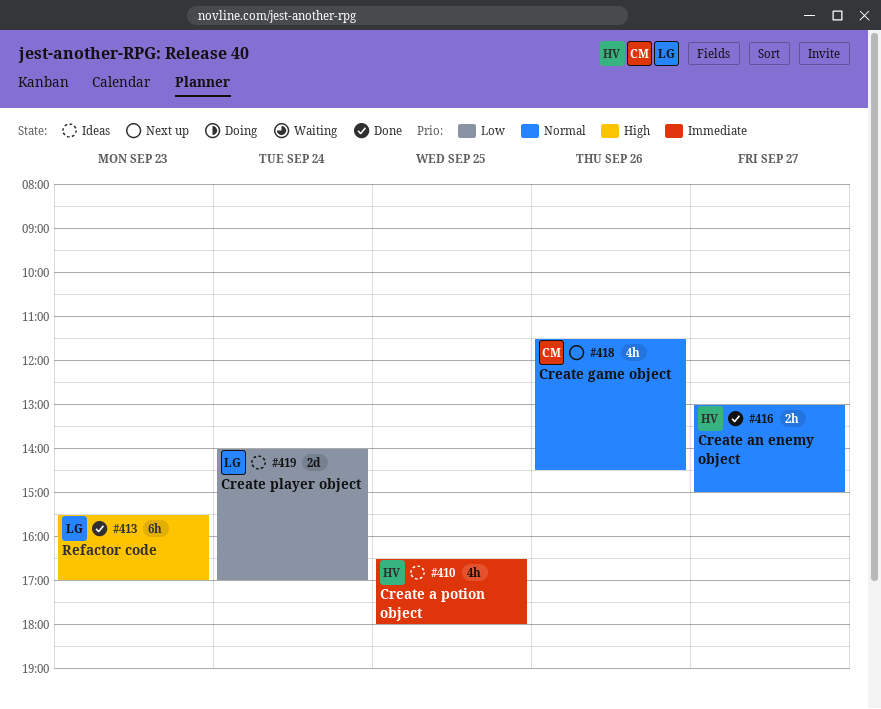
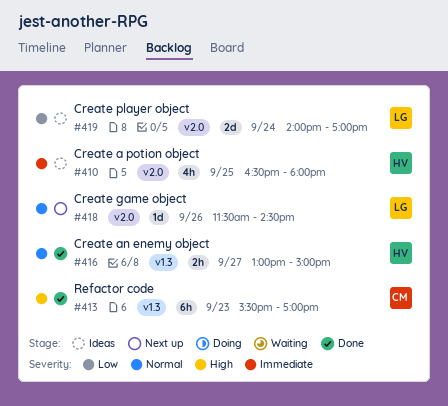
#413, owner: LG -> CM
#418, owner: CM -> LG
#418, estimate: 4h -> 1d

